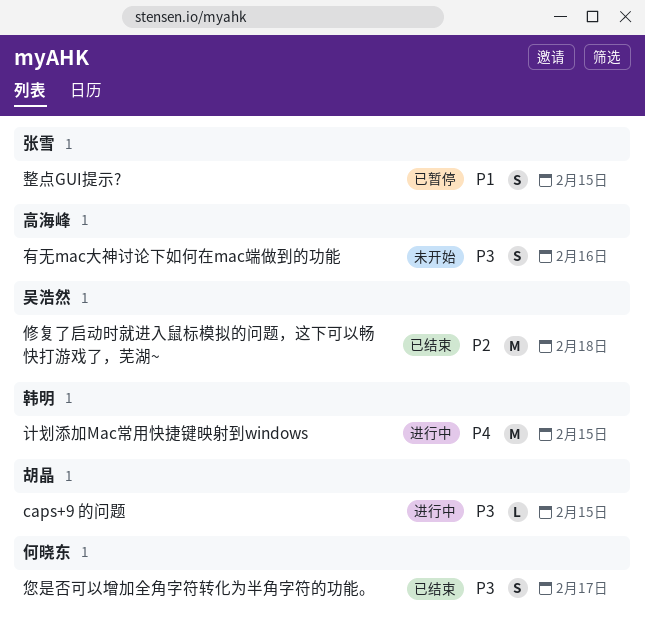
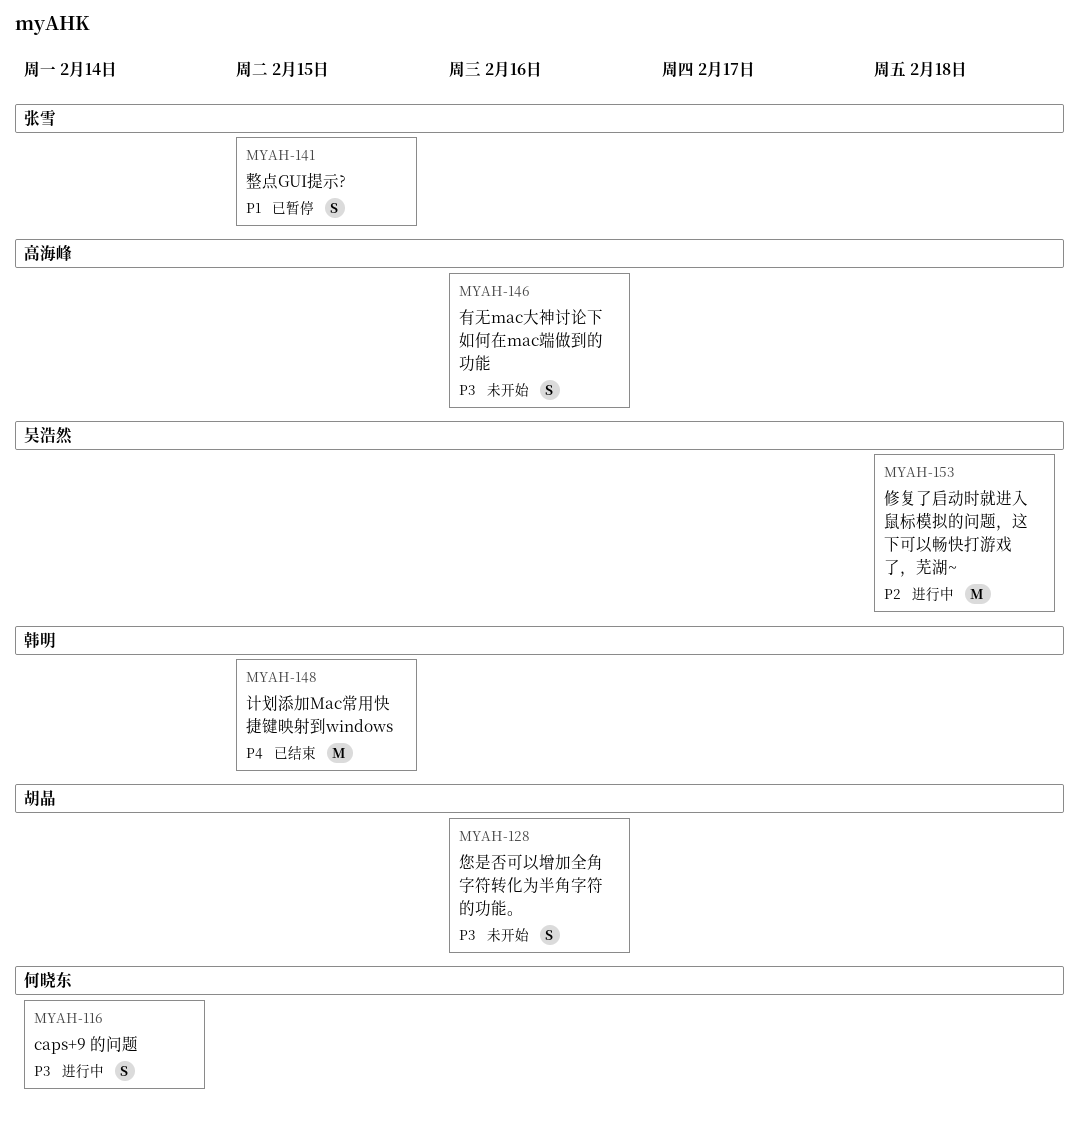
caps+9 的问题, owner: 胡晶 -> 何晓东
caps+9 的问题, estimate: L -> S
caps+9 的问题, due: Feb 15 -> Feb 14
修复了启动时就进入鼠标模拟的问题，这下可以畅快打游戏了，芜湖~, status: 已结束 -> 进行中
您是否可以增加全角字符转化为半角字符的功能。, status: 已结束 -> 未开始
您是否可以增加全角字符转化为半角字符的功能。, owner: 何晓东 -> 胡晶
您是否可以增加全角字符转化为半角字符的功能。, due: Feb 17 -> Feb 16
计划添加Mac常用快捷键映射到windows, status: 进行中 -> 已结束

